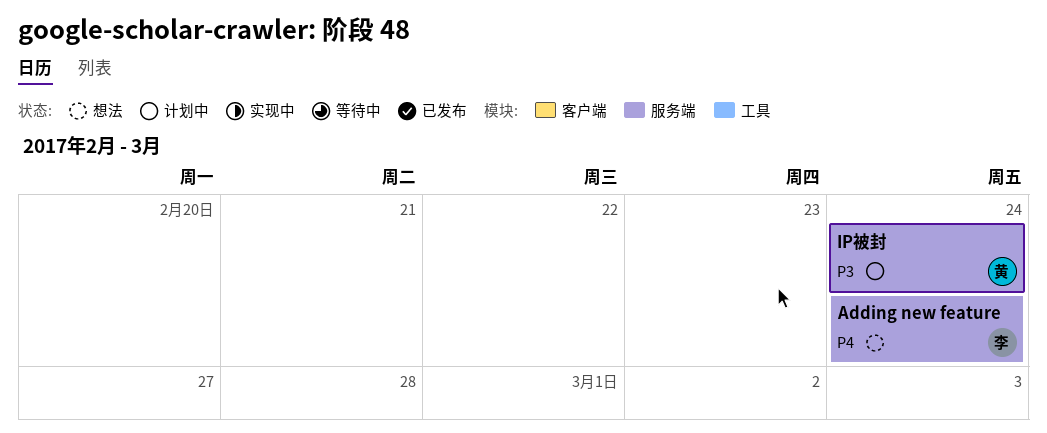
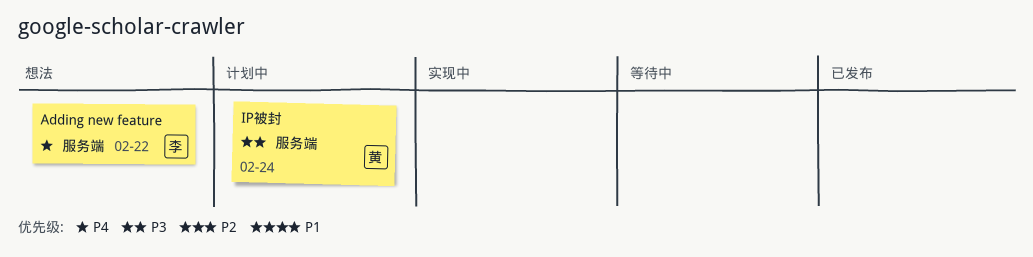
Adding new feature, due: Feb 24 -> Feb 22

